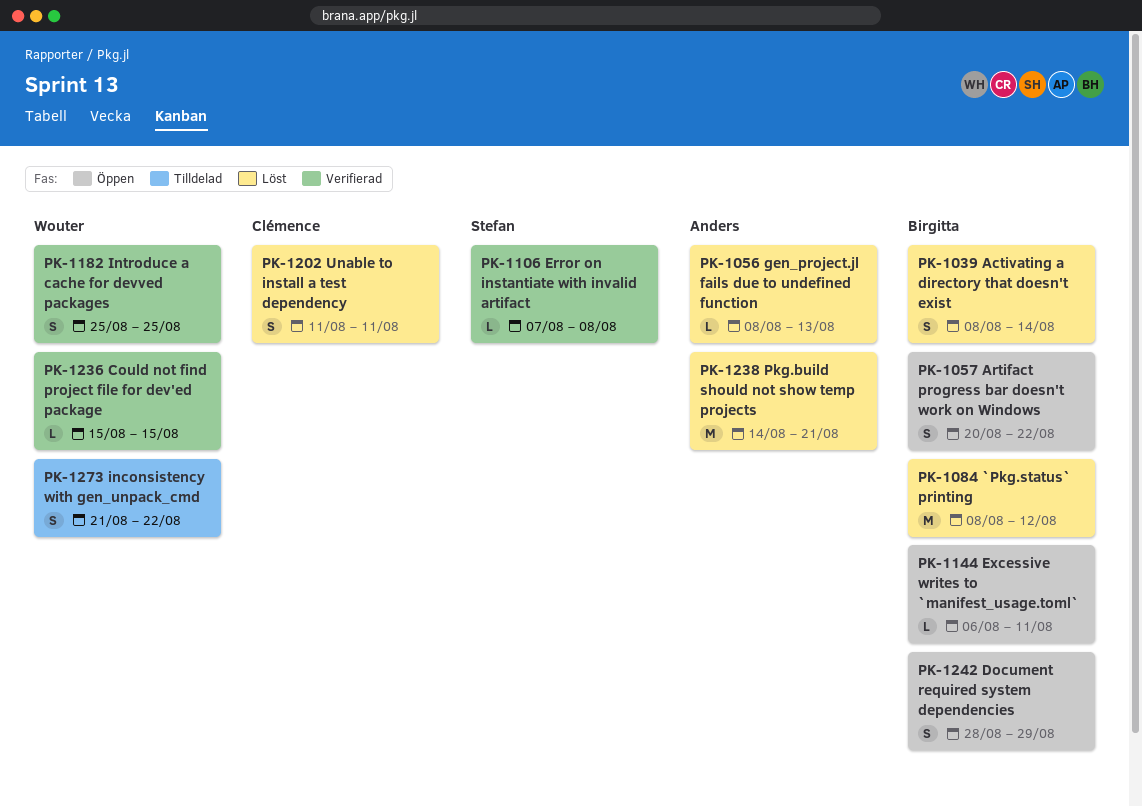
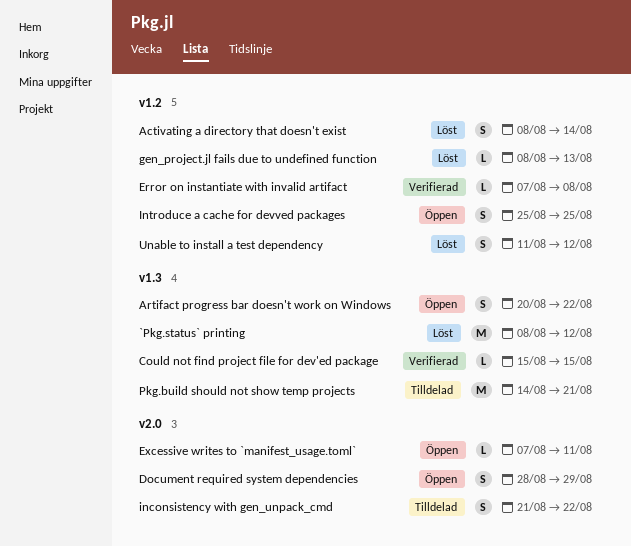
Excessive writes to `manifest_usage.toml`, start: Aug 6 -> Aug 7
Introduce a cache for devved packages, status: Verifierad -> Öppen
Pkg.build should not show temp projects, status: Löst -> Tilldelad
Unable to install a test dependency, due: Aug 11 -> Aug 12

